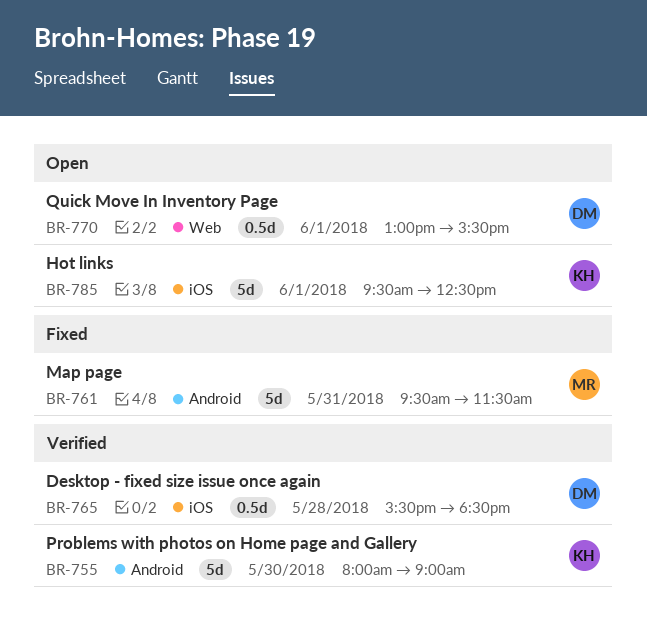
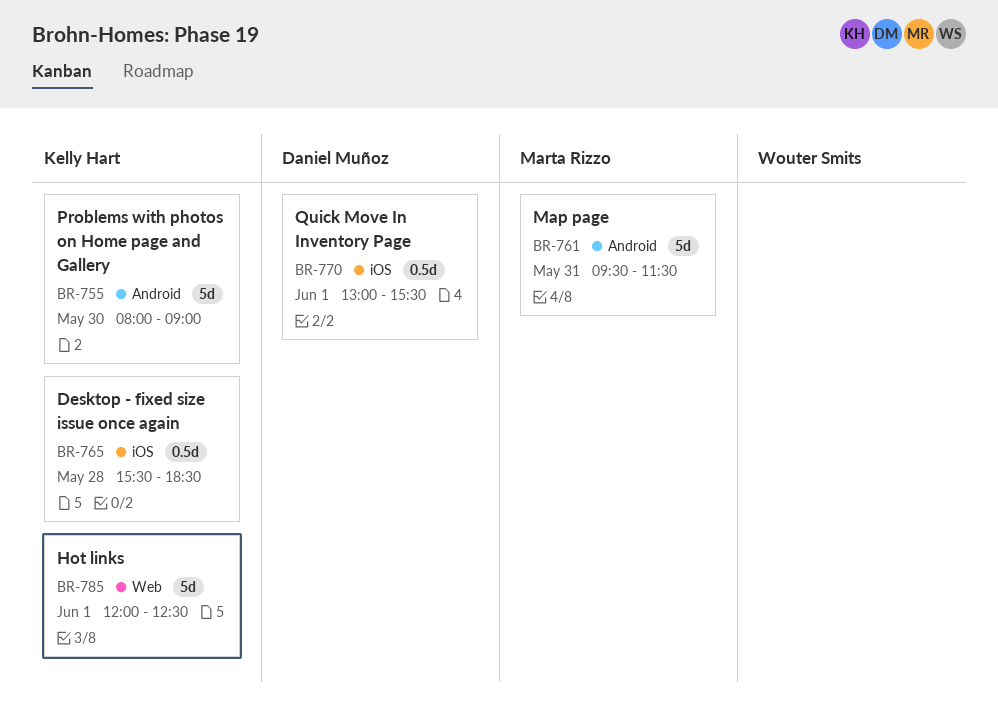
BR-765, owner: Daniel Muñoz -> Kelly Hart
BR-770, label: Web -> iOS
BR-785, label: iOS -> Web
BR-785, begins: 09:30 -> 12:00

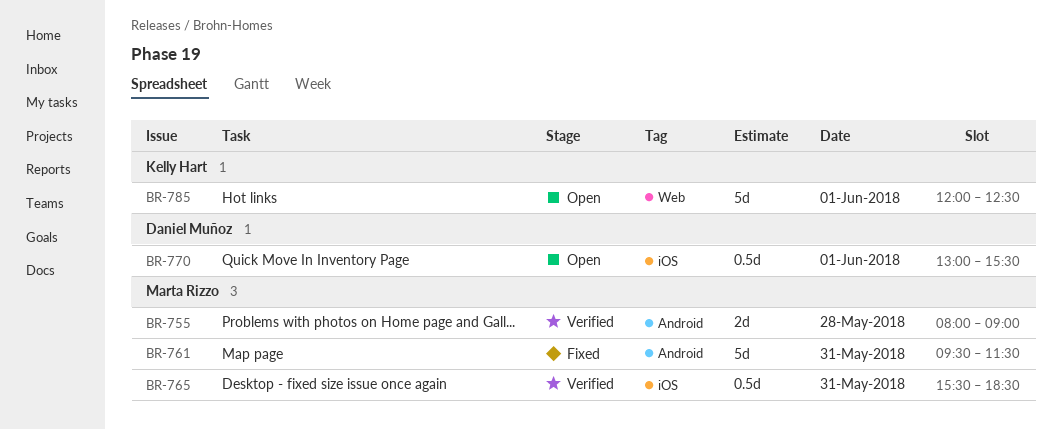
BR-755, owner: Kelly Hart -> Marta Rizzo
BR-755, estimate: 5d -> 2d
BR-755, day: May 30 -> May 28
BR-765, owner: Kelly Hart -> Marta Rizzo
BR-765, day: May 28 -> May 31

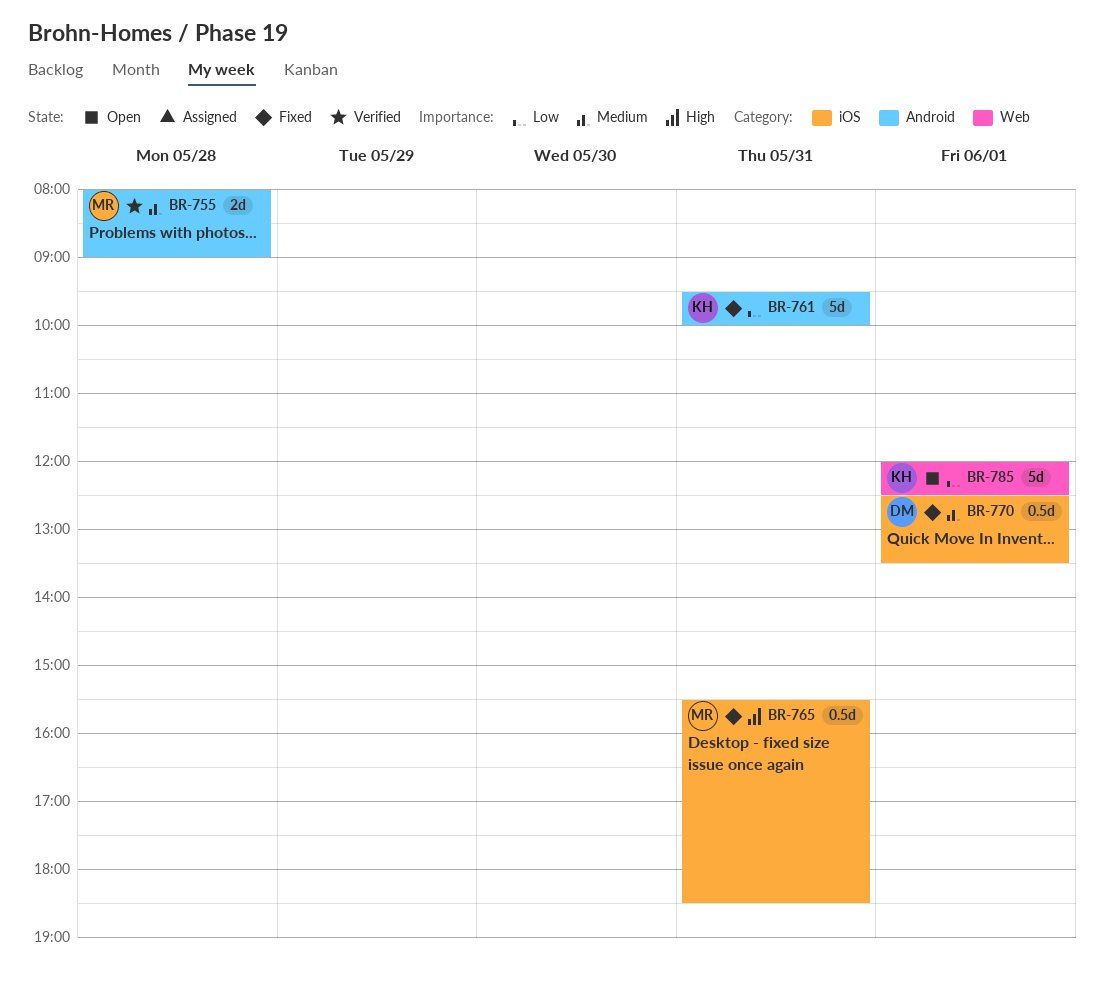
BR-761, owner: Marta Rizzo -> Kelly Hart
BR-761, ends: 11:30 -> 10:00
BR-765, status: Verified -> Fixed
BR-770, status: Open -> Fixed
BR-770, begins: 13:00 -> 12:30
BR-770, ends: 15:30 -> 13:30

